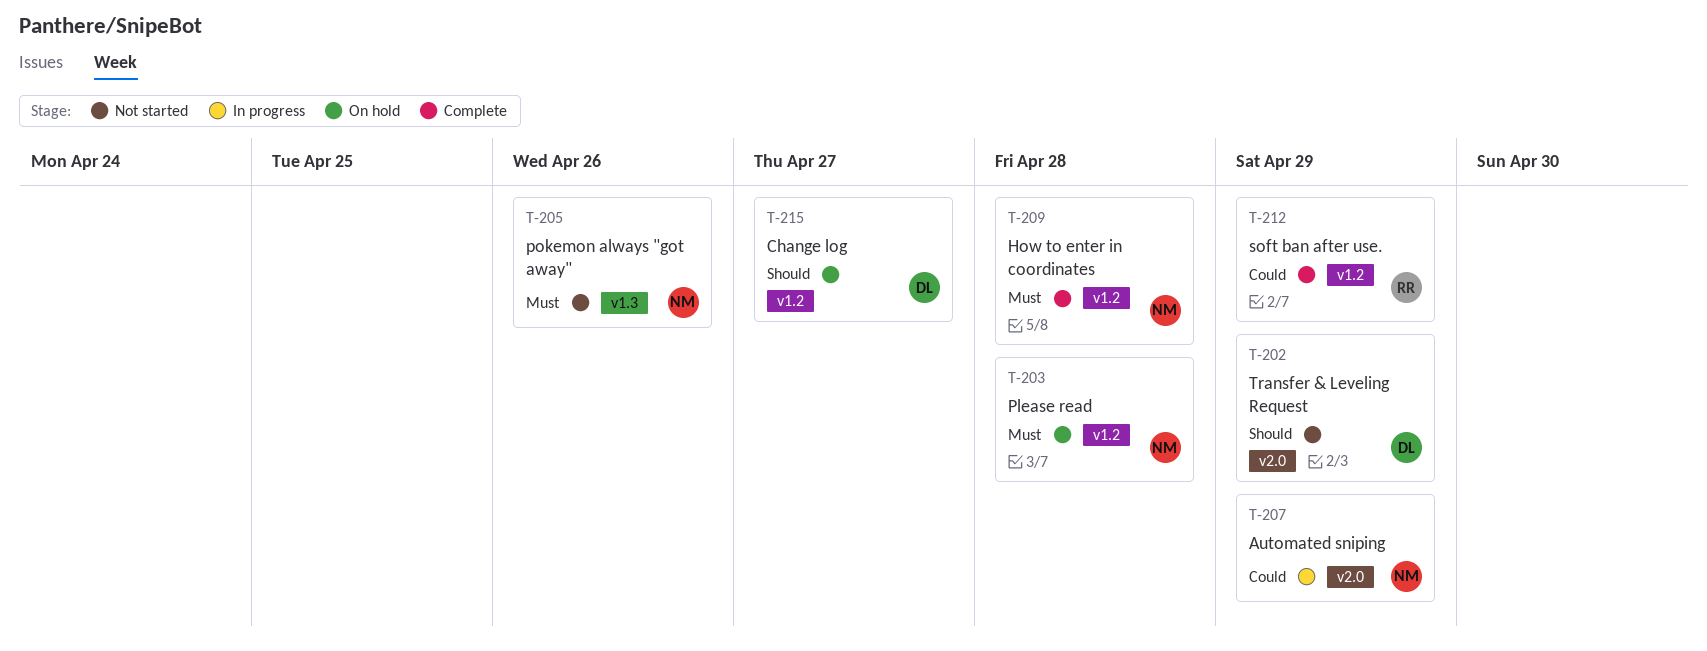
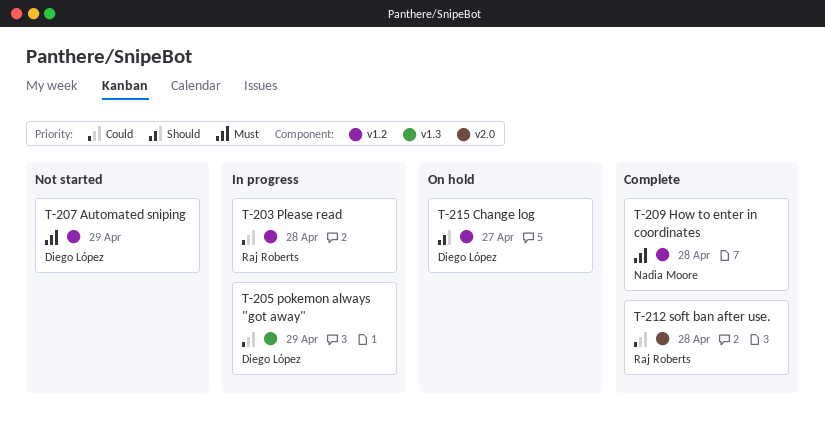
T-202: present -> none
T-203, status: On hold -> In progress
T-203, owner: Nadia Moore -> Raj Roberts
T-203, priority: Must -> Could
T-205, status: Not started -> In progress
T-205, owner: Nadia Moore -> Diego López
T-205, priority: Must -> Could
T-205, due: Apr 26 -> Apr 29
T-207, status: In progress -> Not started
T-207, owner: Nadia Moore -> Diego López
T-207, priority: Could -> Must
T-207, label: v2.0 -> v1.2
T-212, label: v1.2 -> v2.0
T-212, due: Apr 29 -> Apr 28

